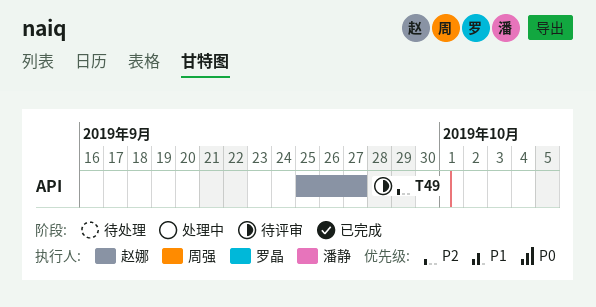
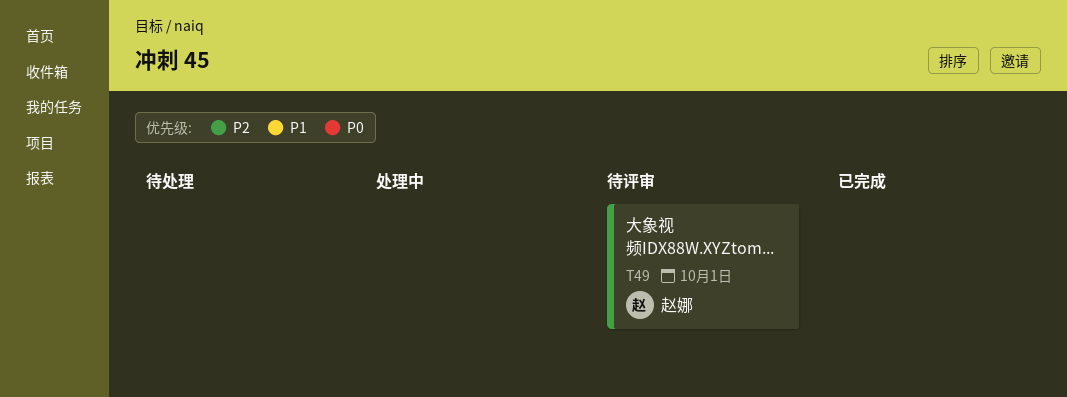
T49, due: Sep 27 -> Oct 1

